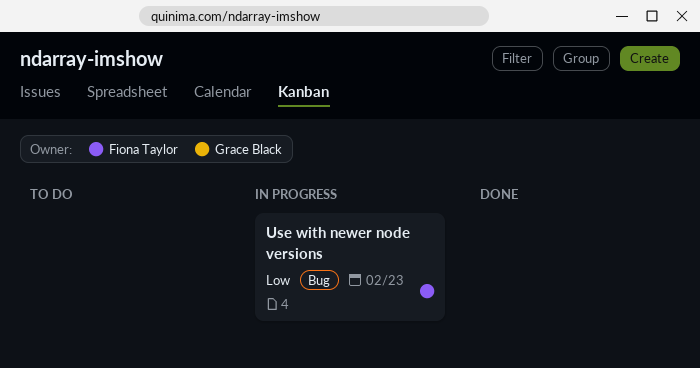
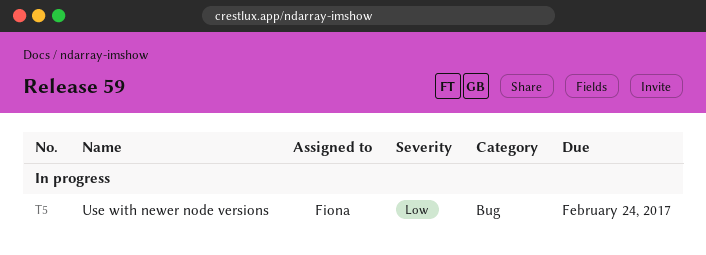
Use with newer node versions, due: Feb 23 -> Feb 24

